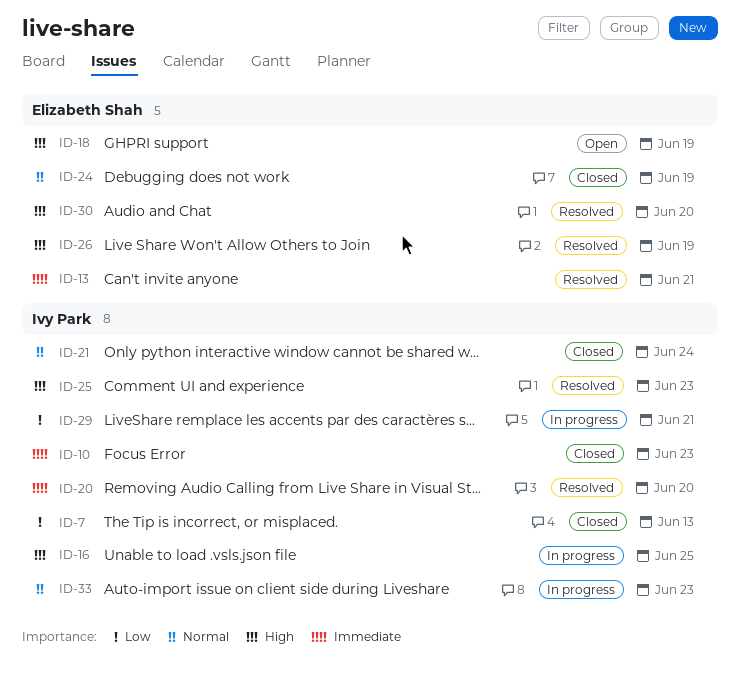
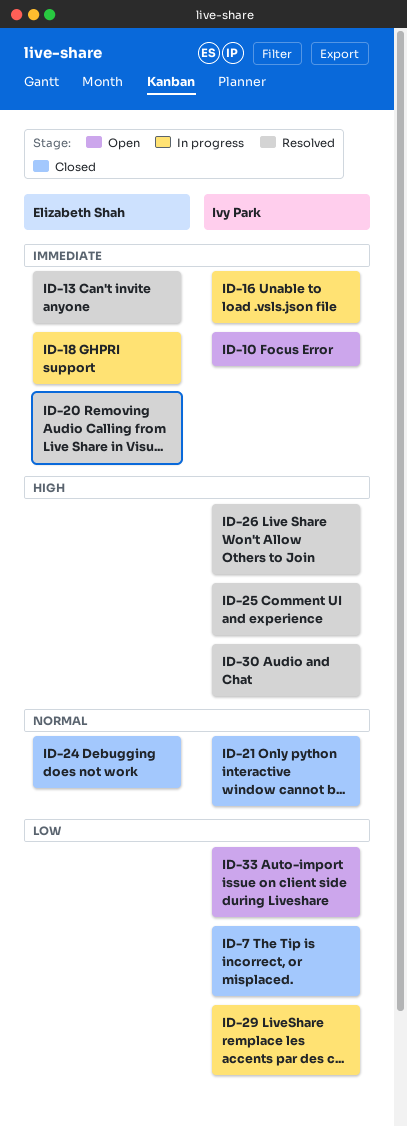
ID-10, status: Closed -> Open
ID-16, priority: High -> Immediate
ID-18, status: Open -> In progress
ID-18, priority: High -> Immediate
ID-20, owner: Ivy Park -> Elizabeth Shah
ID-26, owner: Elizabeth Shah -> Ivy Park
ID-30, owner: Elizabeth Shah -> Ivy Park
ID-33, status: In progress -> Open
ID-33, priority: Normal -> Low

